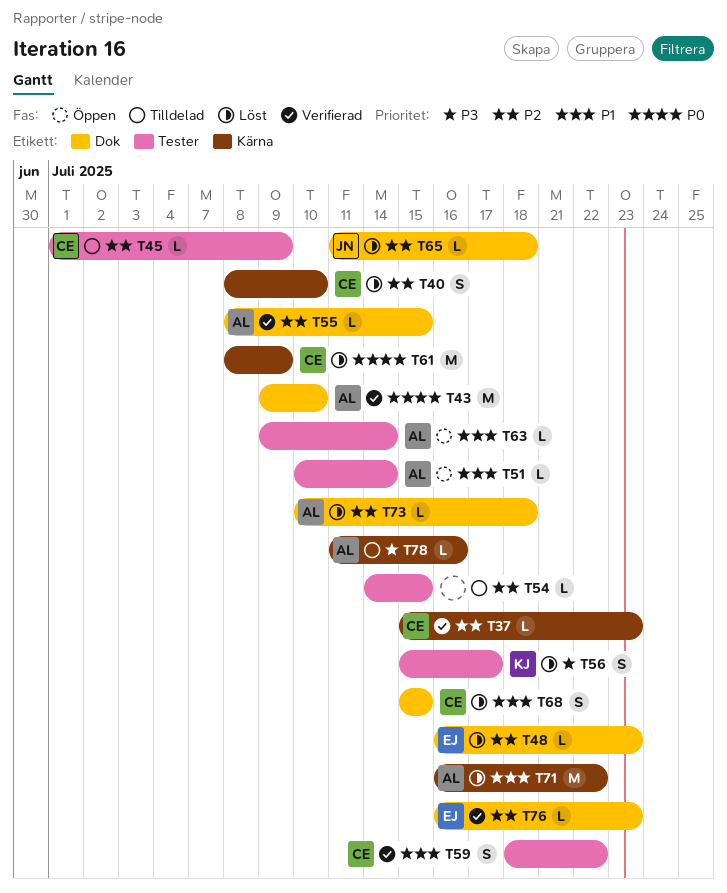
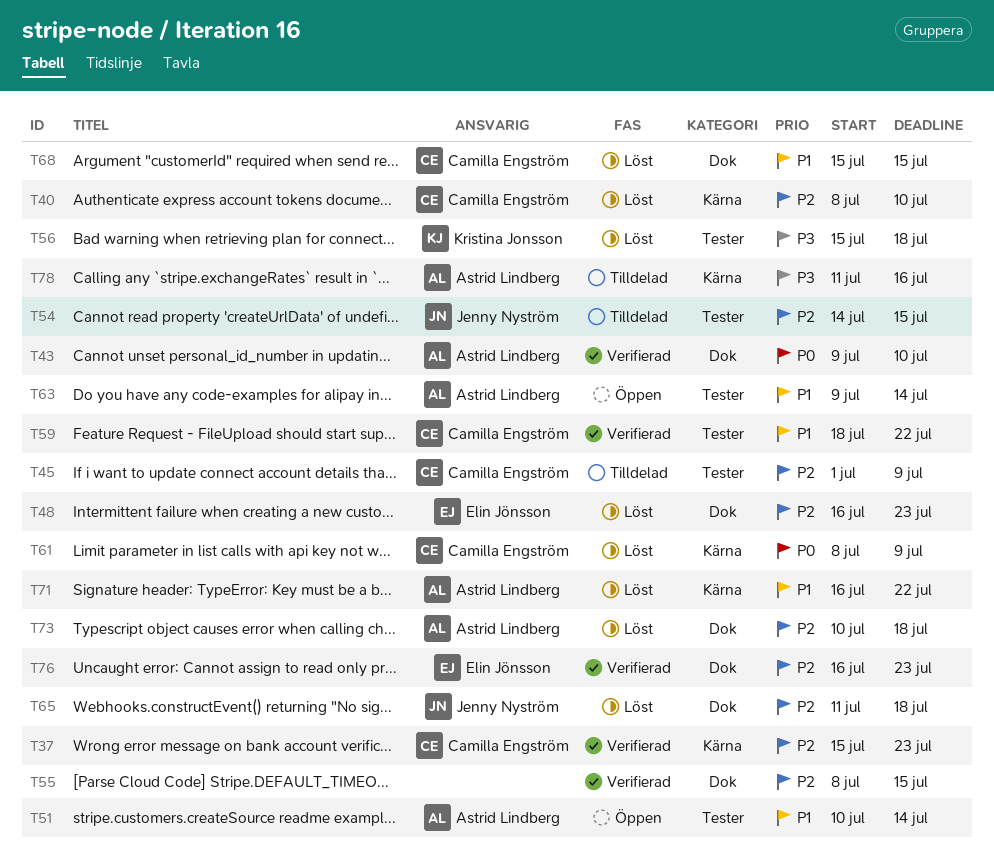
T54, owner: none -> Jenny Nyström
T55, owner: Astrid Lindberg -> none
T56, due: Jul 17 -> Jul 18

